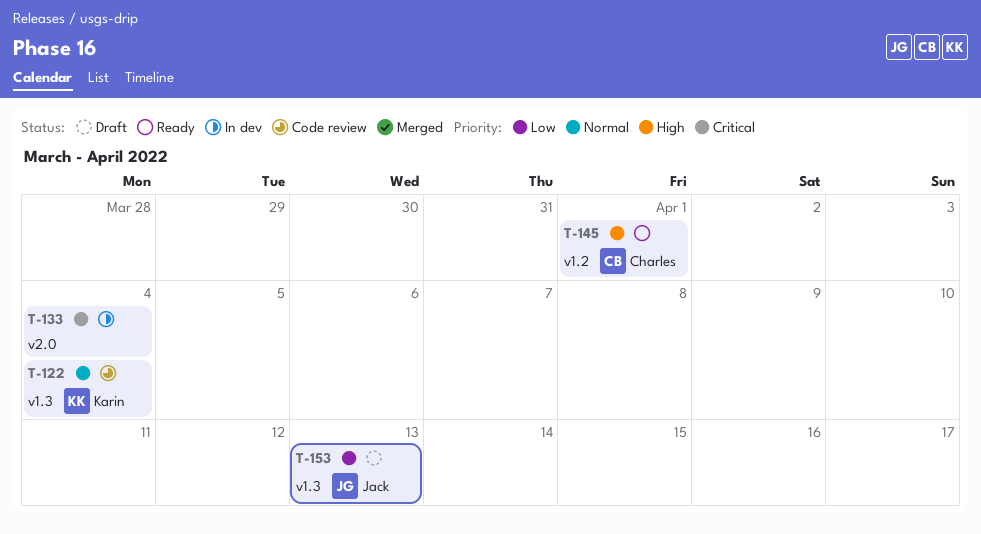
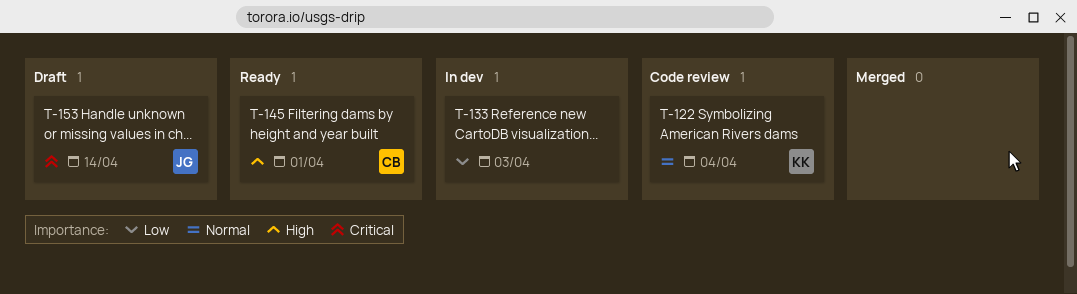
T-133, priority: Critical -> Low
T-133, due: Apr 4 -> Apr 3
T-153, priority: Low -> Critical
T-153, due: Apr 13 -> Apr 14

